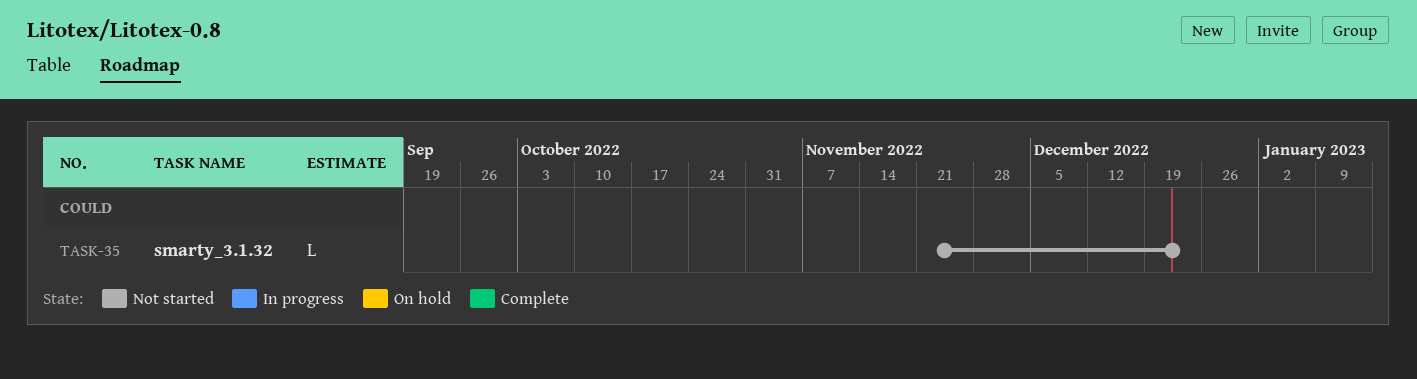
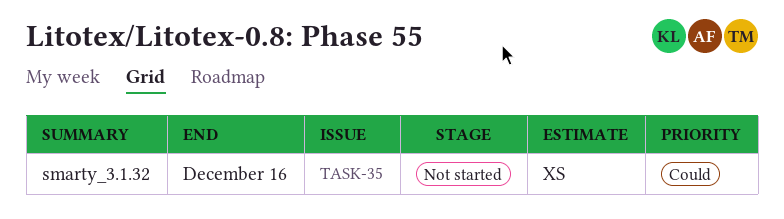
TASK-35, estimate: L -> XS
TASK-35, due: Dec 23 -> Dec 16

